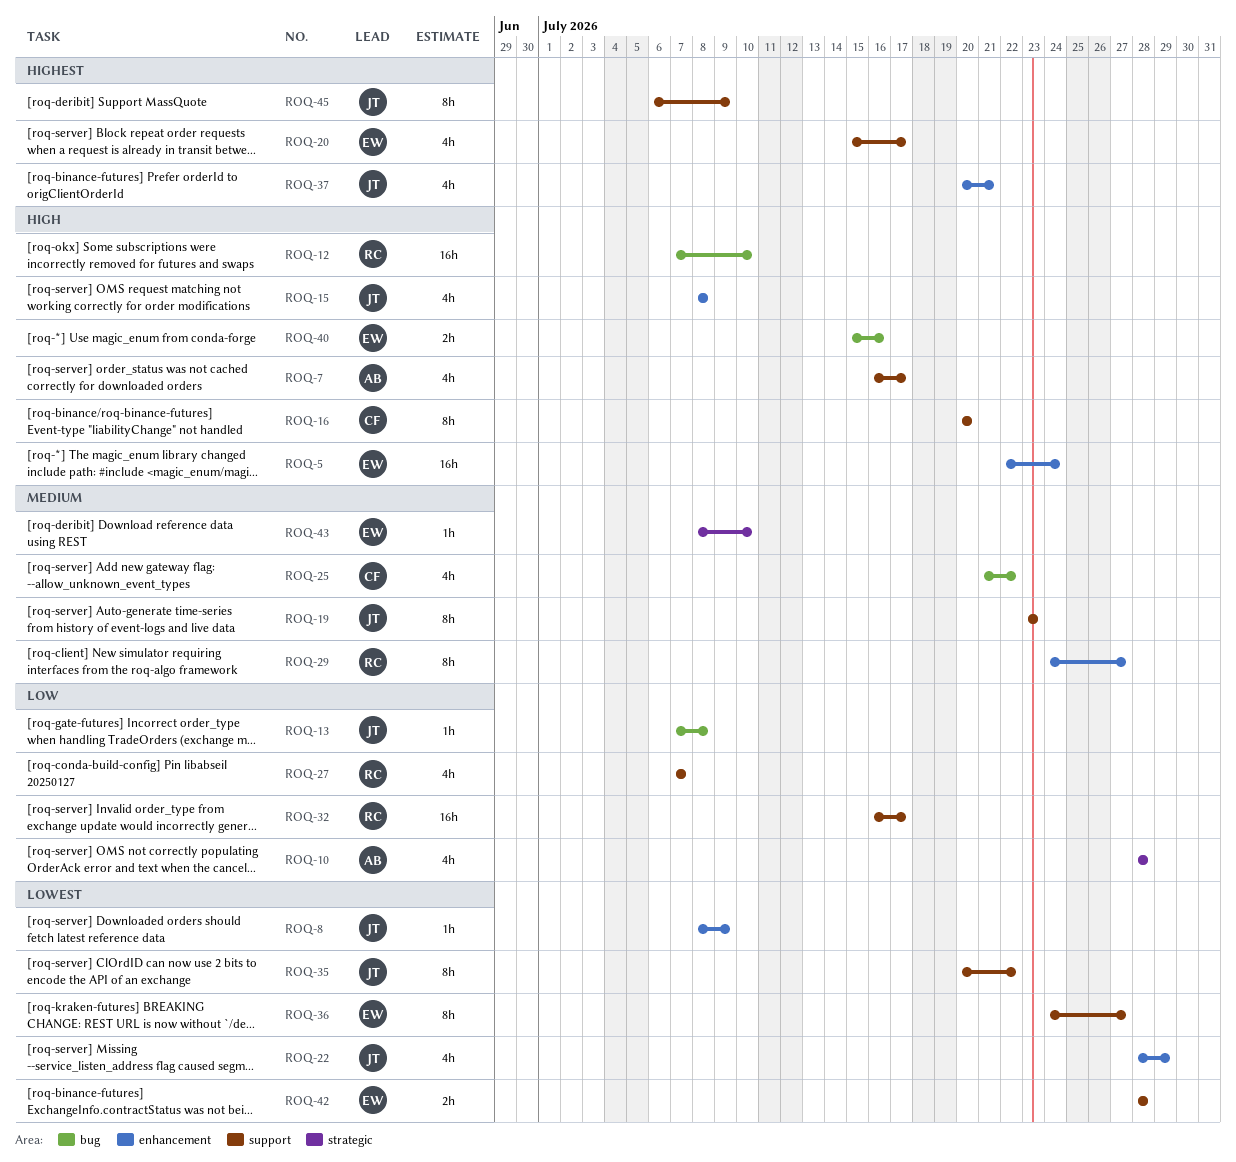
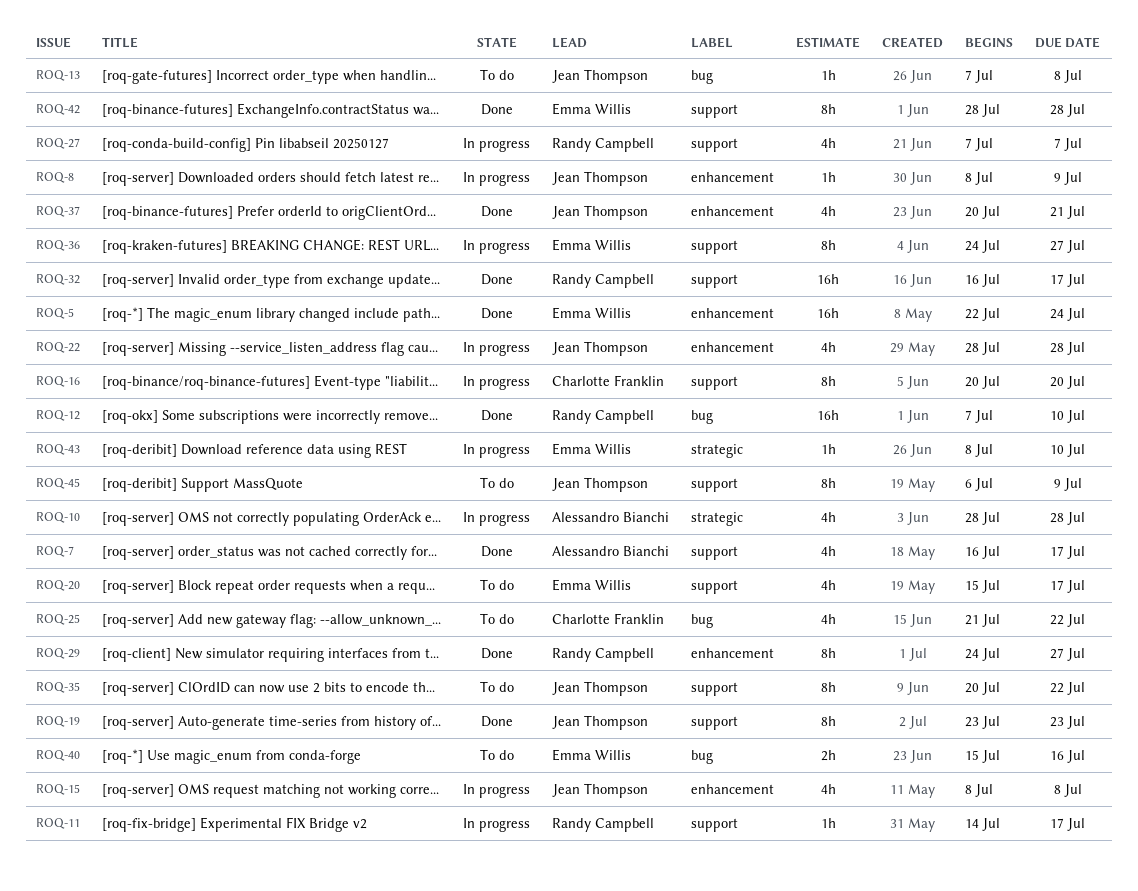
ROQ-11: none -> present
ROQ-22, due: Jul 29 -> Jul 28
ROQ-42, estimate: 2h -> 8h

